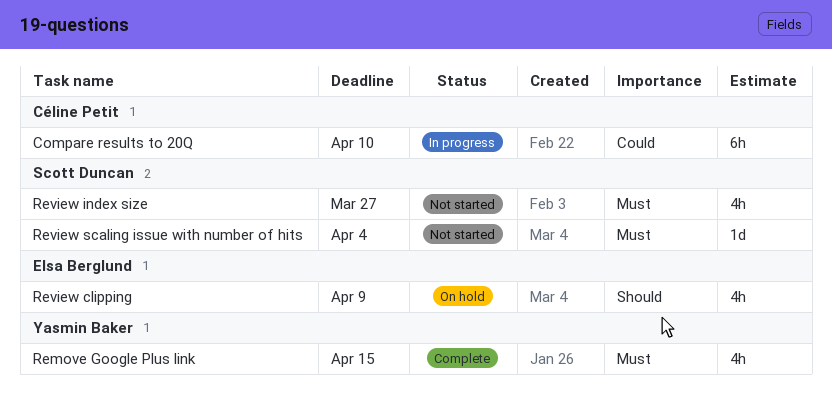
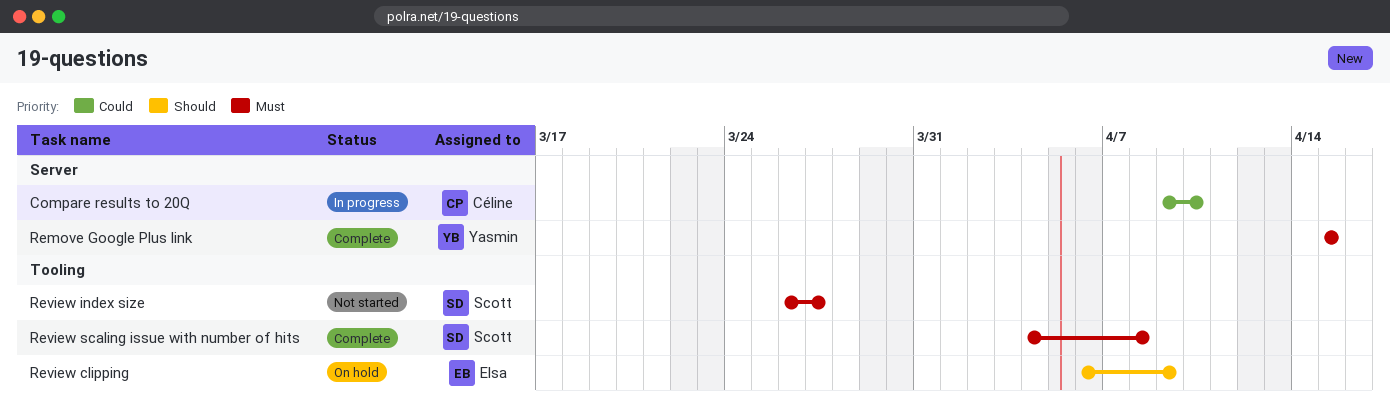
Review scaling issue with number of hits, status: Not started -> Complete
Review scaling issue with number of hits, due: Apr 4 -> Apr 8

